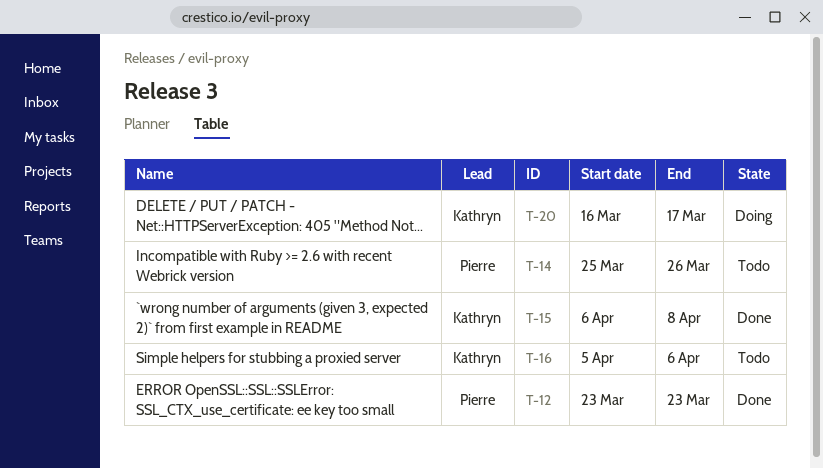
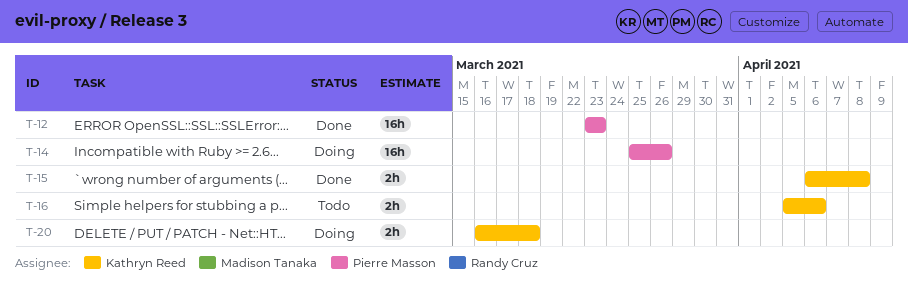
T-14, status: Todo -> Doing
T-20, due: Mar 17 -> Mar 18

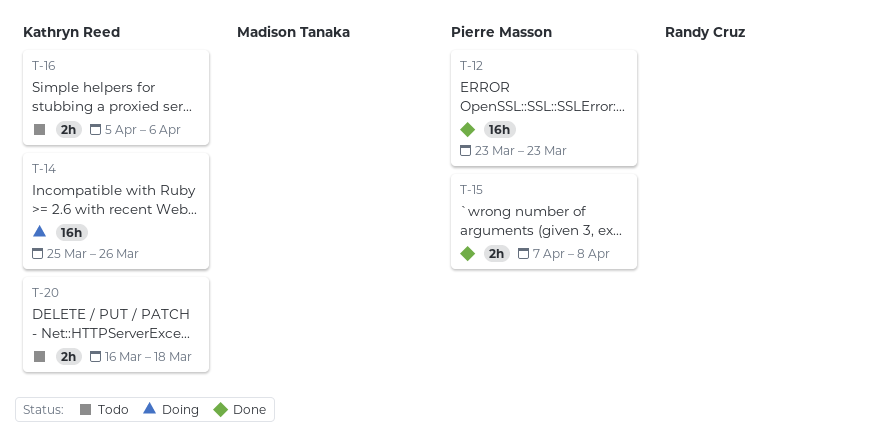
T-14, owner: Pierre Masson -> Kathryn Reed
T-15, owner: Kathryn Reed -> Pierre Masson
T-15, start: Apr 6 -> Apr 7
T-20, status: Doing -> Todo

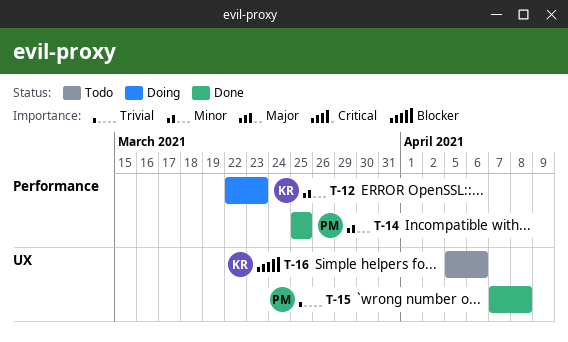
T-12, status: Done -> Doing
T-12, owner: Pierre Masson -> Kathryn Reed
T-12, start: Mar 23 -> Mar 22
T-14, status: Doing -> Done
T-14, owner: Kathryn Reed -> Pierre Masson
T-14, due: Mar 26 -> Mar 25
T-20: present -> none

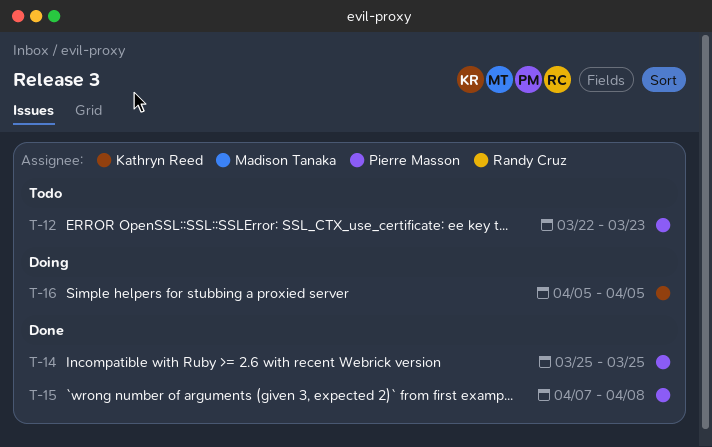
T-12, status: Doing -> Todo
T-12, owner: Kathryn Reed -> Pierre Masson
T-16, status: Todo -> Doing
T-16, due: Apr 6 -> Apr 5

